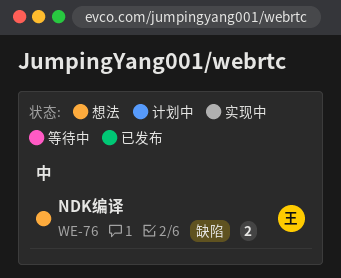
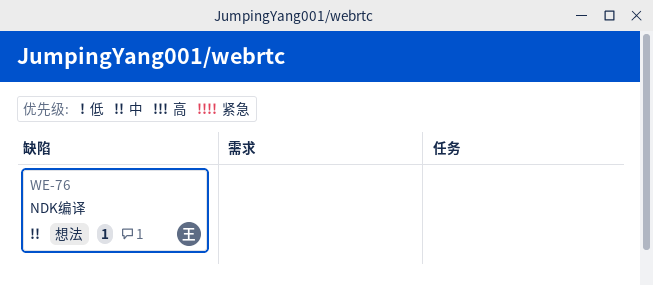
WE-76, estimate: 2 -> 1

